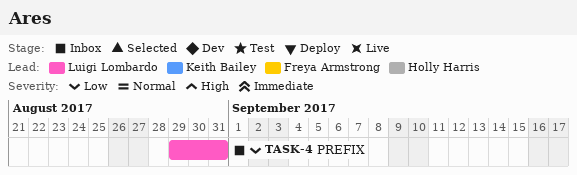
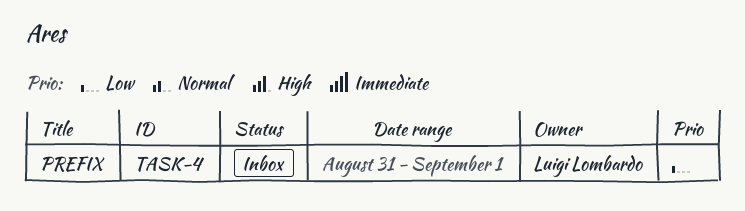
TASK-4, start: Aug 29 -> Aug 31
TASK-4, due: Aug 31 -> Sep 1

